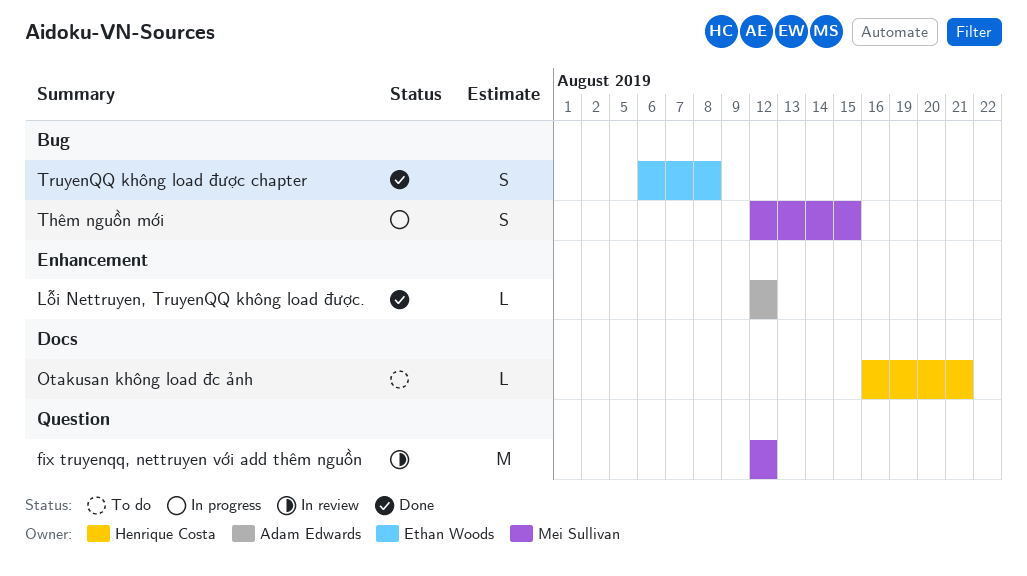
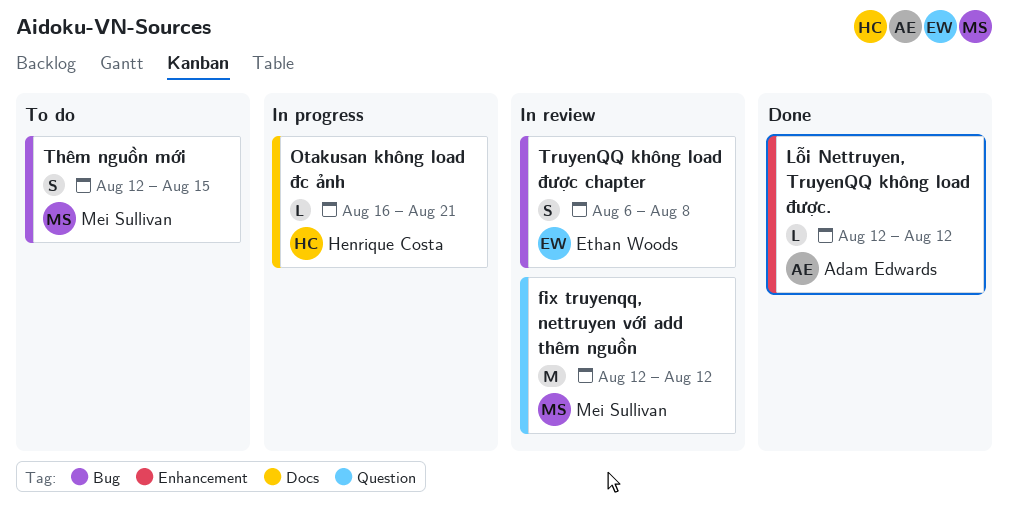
Otakusan không load đc ảnh, status: To do -> In progress
Thêm nguồn mới, status: In progress -> To do
TruyenQQ không load được chapter, status: Done -> In review

